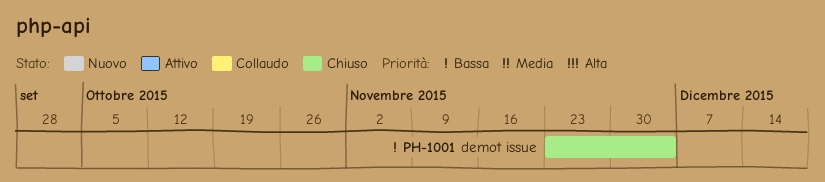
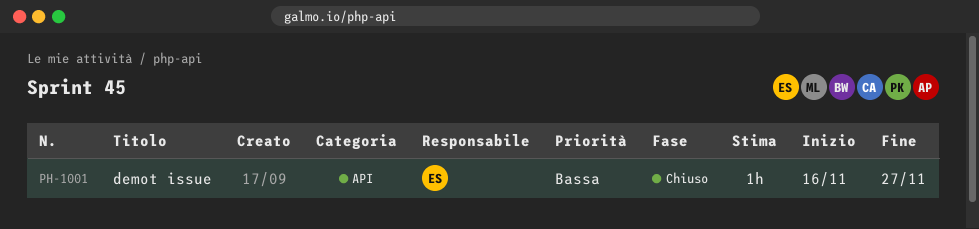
PH-1001, start: Nov 23 -> Nov 16
PH-1001, due: Dec 4 -> Nov 27

